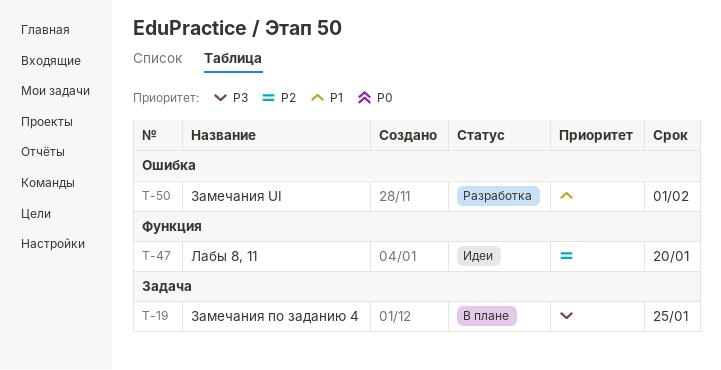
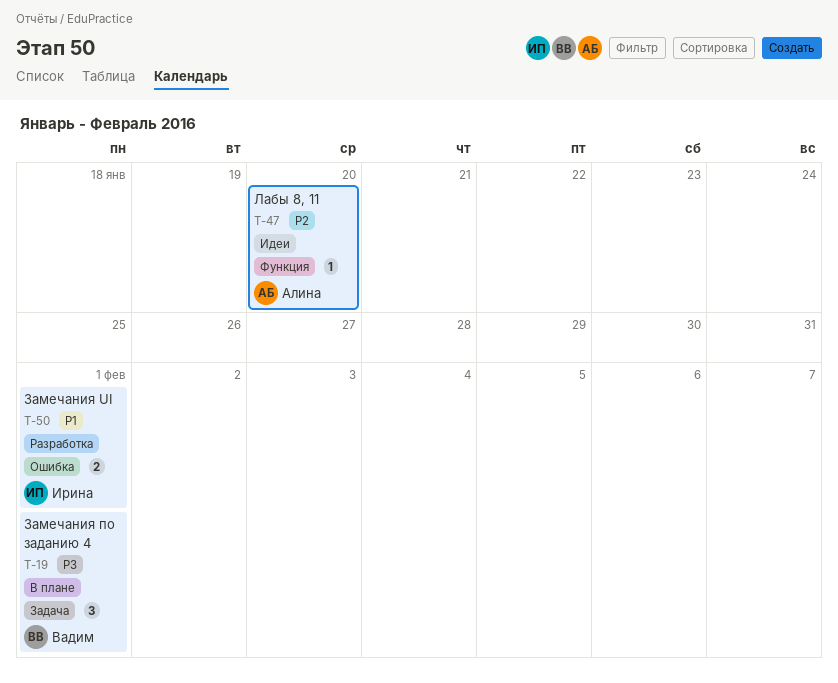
T-19, due: Jan 25 -> Feb 1

